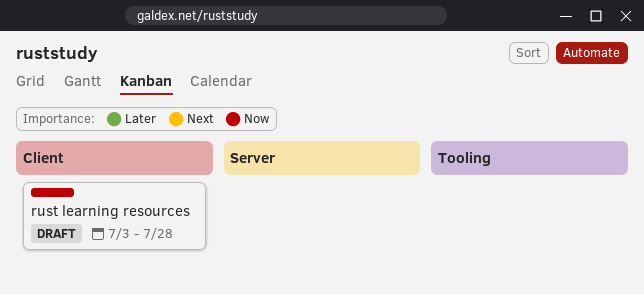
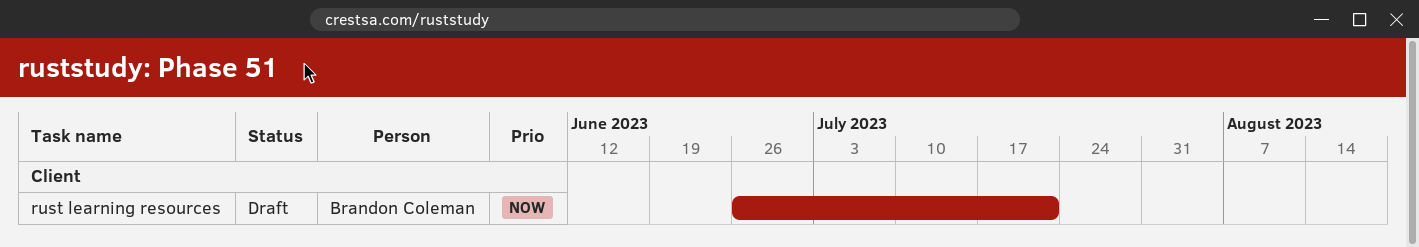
rust learning resources, start: Jul 3 -> Jun 26
rust learning resources, due: Jul 28 -> Jul 21

